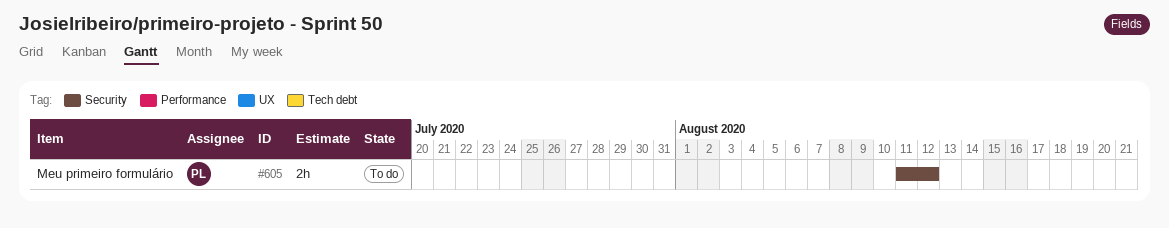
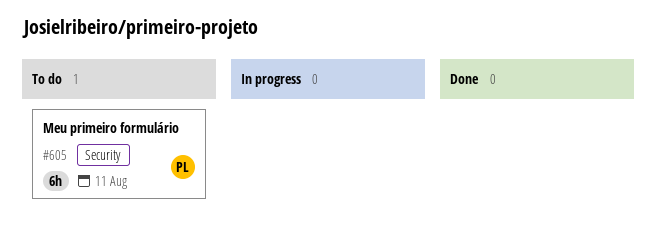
#605, estimate: 2h -> 6h
#605, due: Aug 12 -> Aug 11

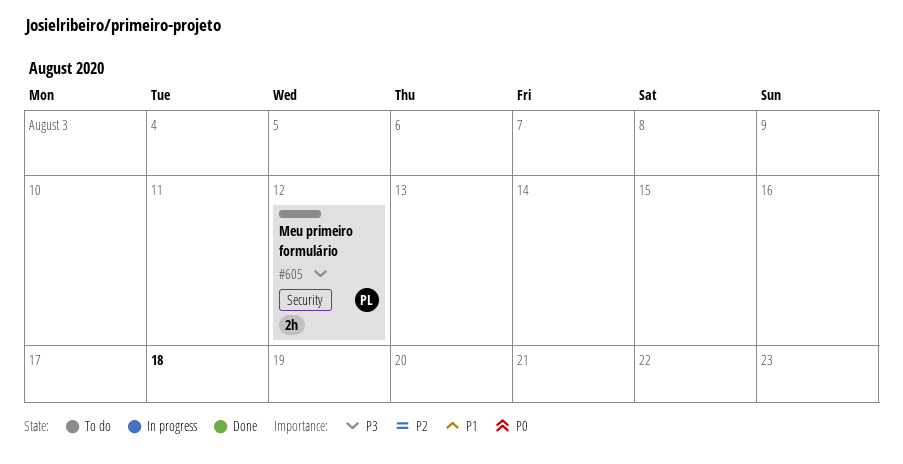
#605, estimate: 6h -> 2h
#605, due: Aug 11 -> Aug 12

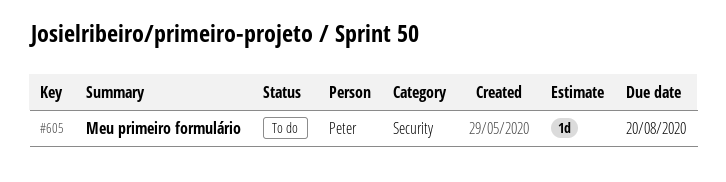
#605, estimate: 2h -> 1d
#605, due: Aug 12 -> Aug 20

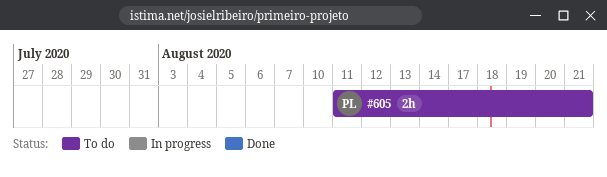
#605, estimate: 1d -> 2h
#605, due: Aug 20 -> Aug 21

